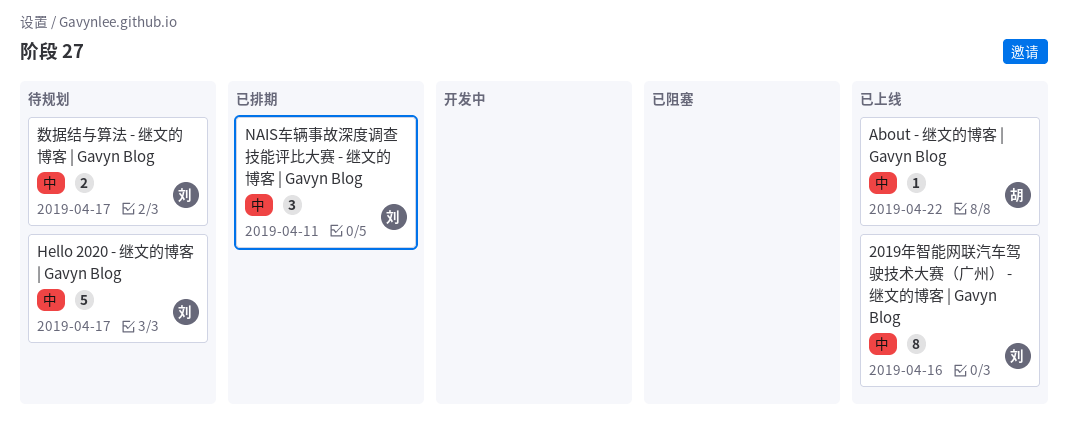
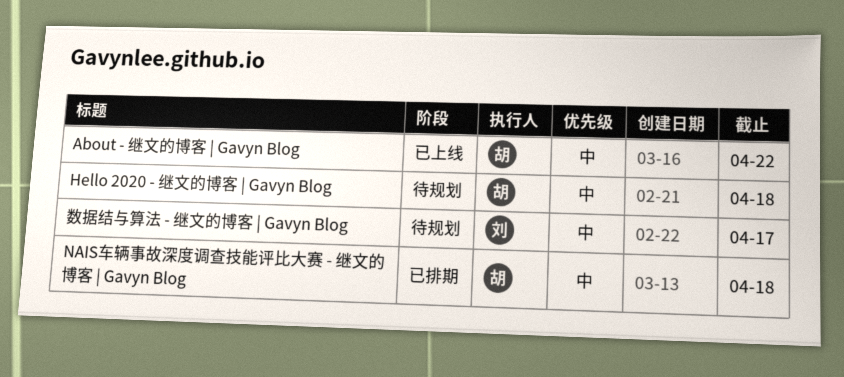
2019年智能网联汽车驾驶技术大赛（广州） - 继文的博客 | Gavyn Blog: present -> none
Hello 2020 - 继文的博客 | Gavyn Blog, owner: 刘 -> 胡
Hello 2020 - 继文的博客 | Gavyn Blog, due: Apr 17 -> Apr 18
NAIS车辆事故深度调查技能评比大赛 - 继文的博客 | Gavyn Blog, owner: 刘 -> 胡
NAIS车辆事故深度调查技能评比大赛 - 继文的博客 | Gavyn Blog, due: Apr 11 -> Apr 18

